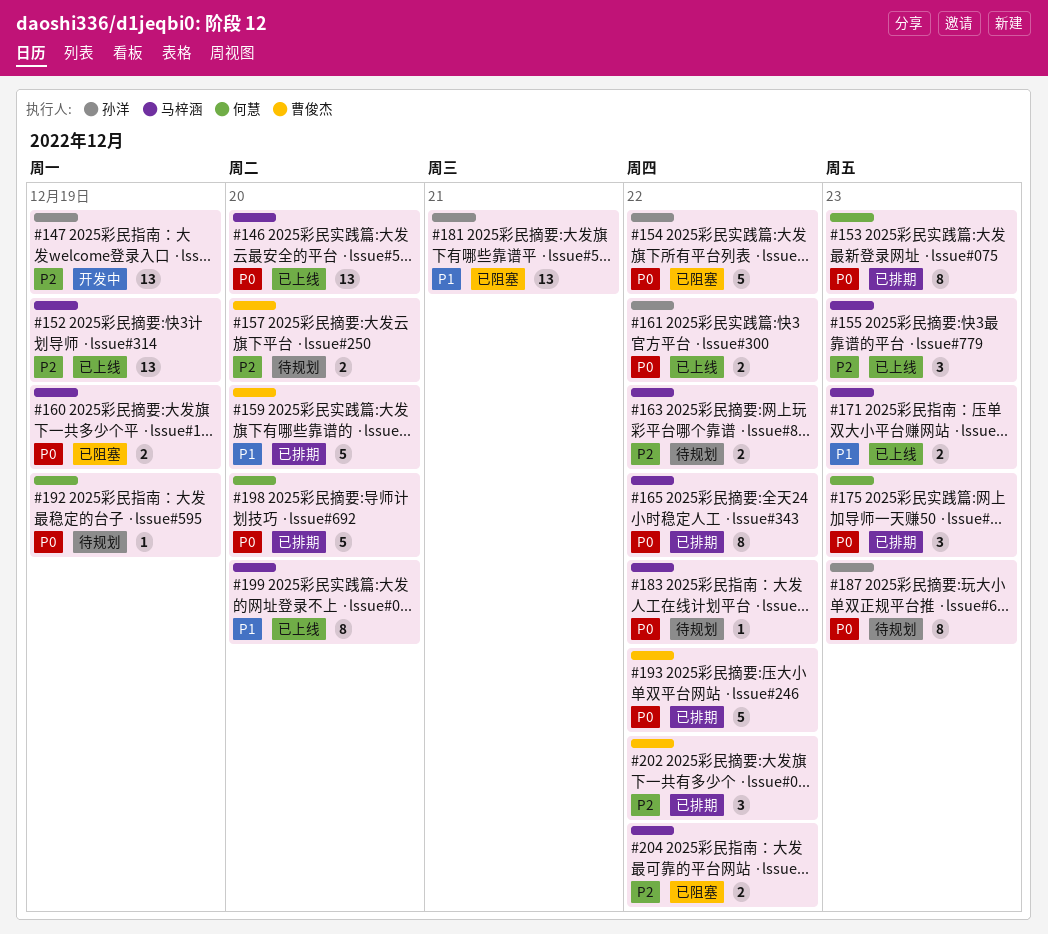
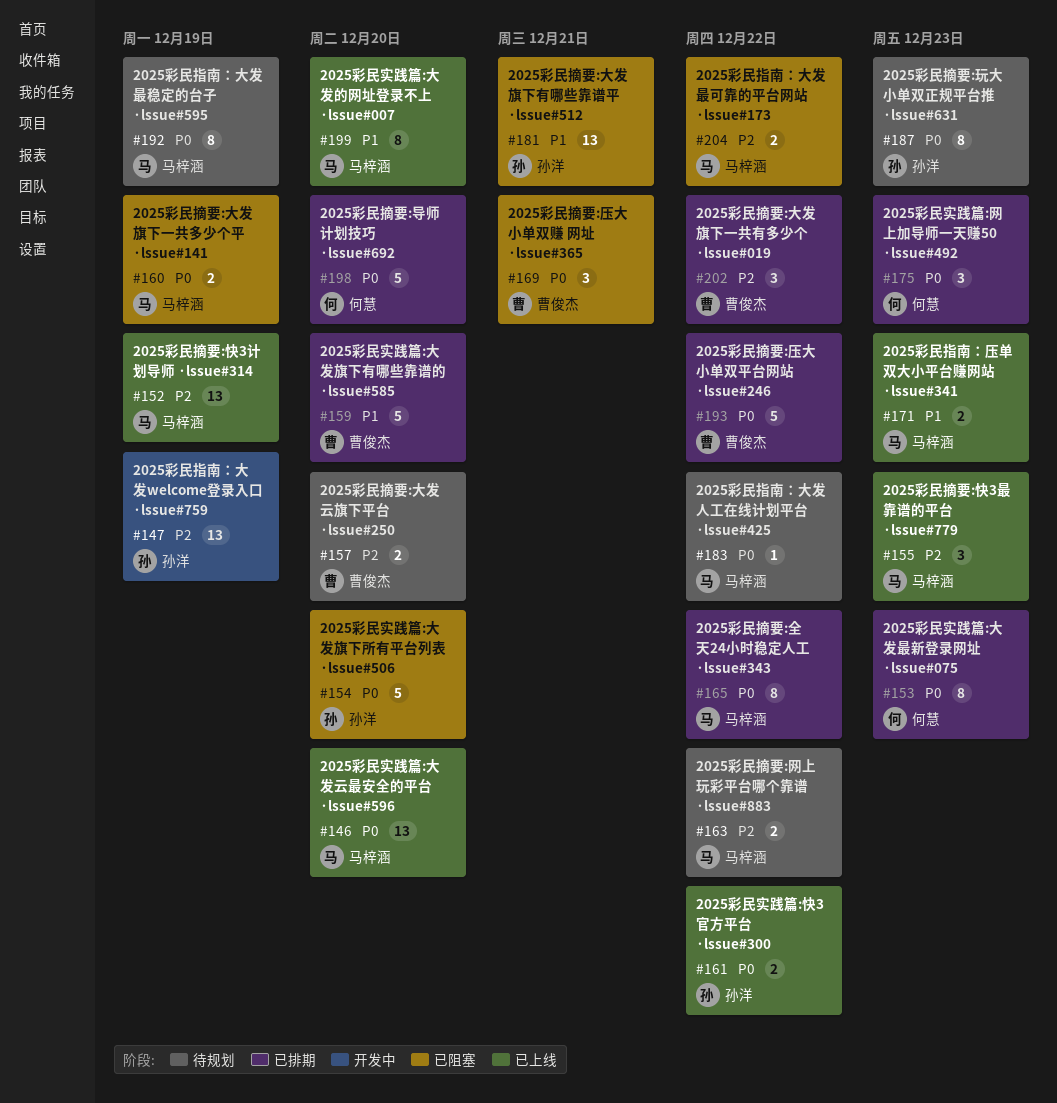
#154, due: Dec 22 -> Dec 20
#169: none -> present
#192, owner: 何慧 -> 马梓涵
#192, estimate: 1 -> 8

